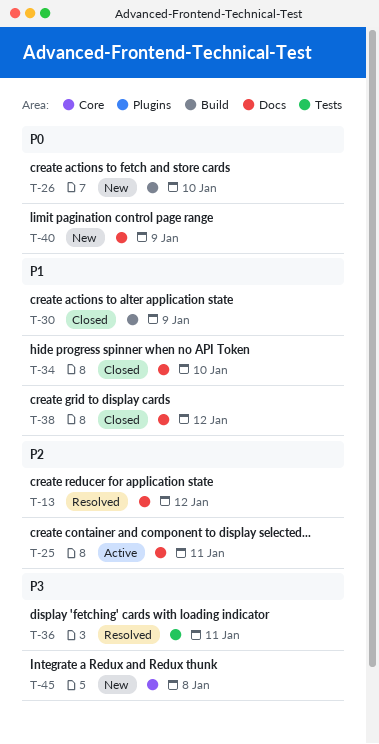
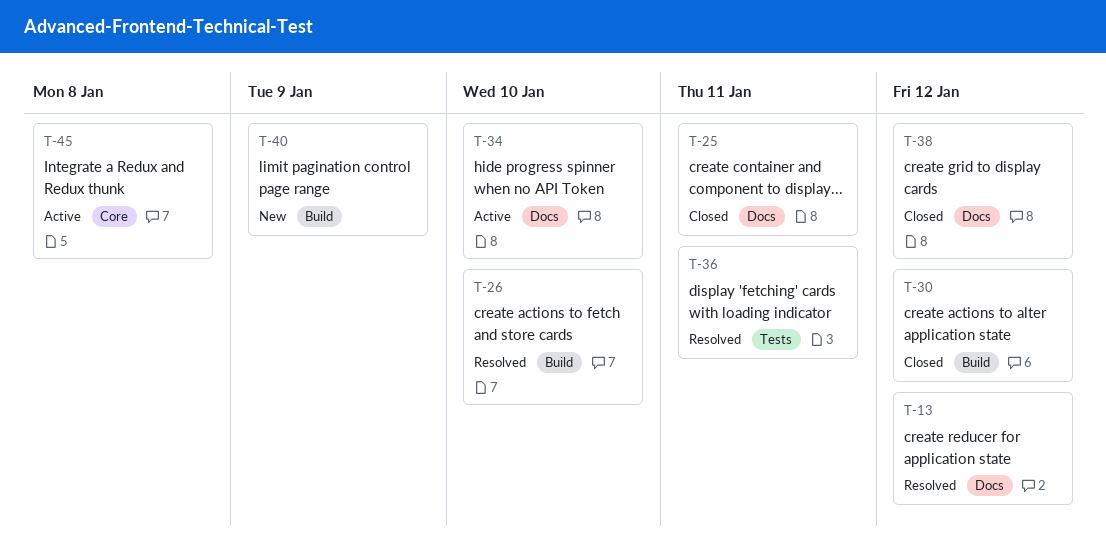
T-25, status: Active -> Closed
T-26, status: New -> Resolved
T-30, due: Jan 9 -> Jan 12
T-34, status: Closed -> Active
T-40, label: Docs -> Build
T-45, status: New -> Active

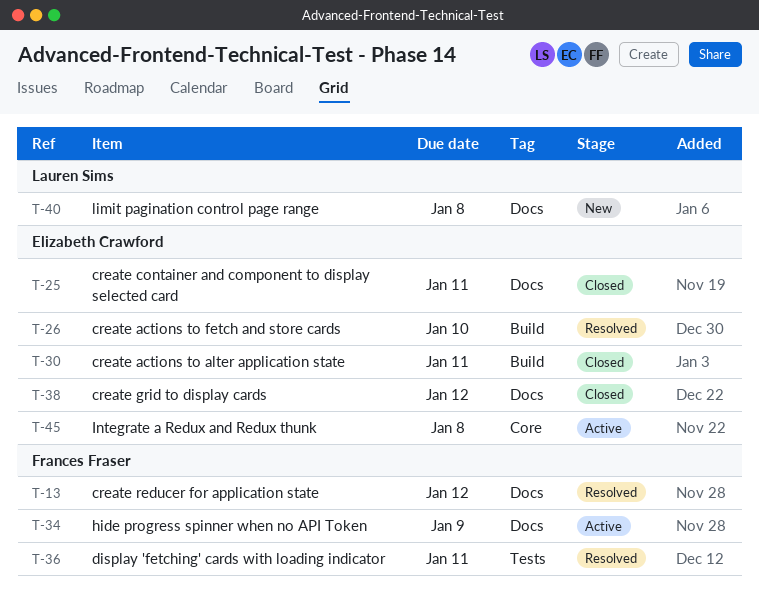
T-30, due: Jan 12 -> Jan 11
T-34, due: Jan 10 -> Jan 9
T-40, label: Build -> Docs
T-40, due: Jan 9 -> Jan 8

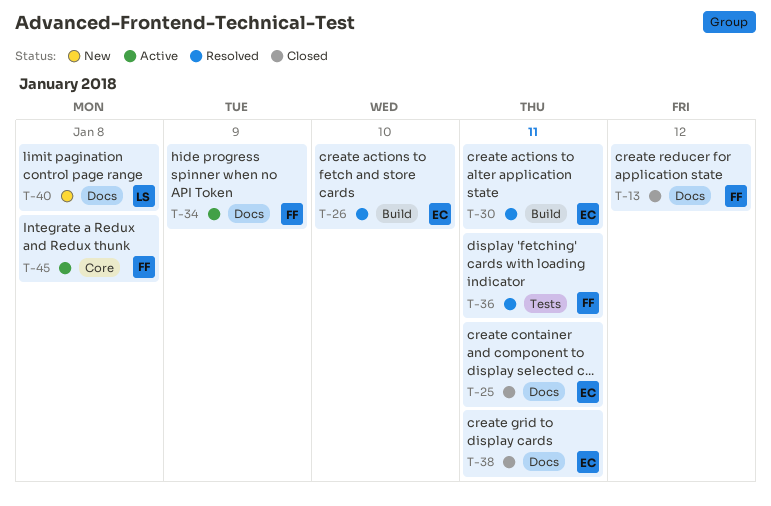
T-13, status: Resolved -> Closed
T-30, status: Closed -> Resolved
T-38, due: Jan 12 -> Jan 11
T-45, owner: Elizabeth Crawford -> Frances Fraser

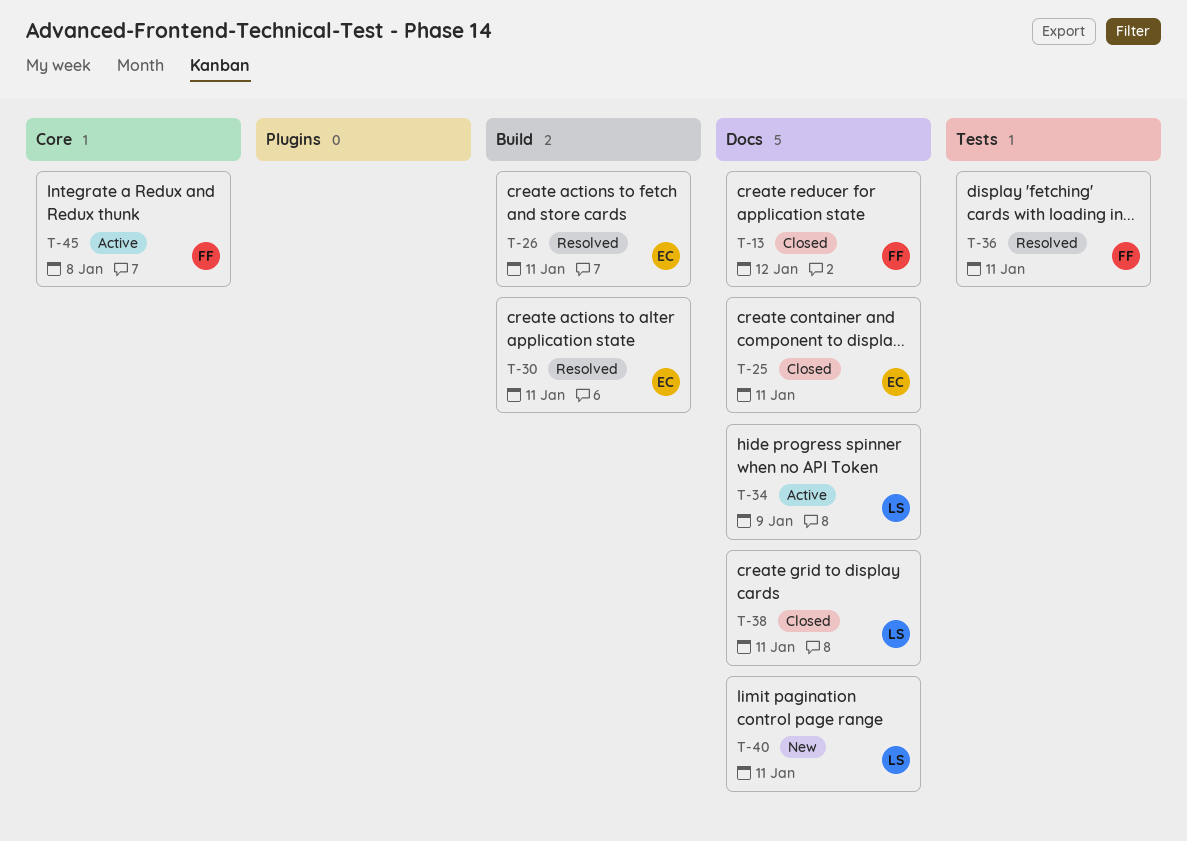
T-26, due: Jan 10 -> Jan 11
T-34, owner: FF -> LS
T-38, owner: EC -> LS
T-40, due: Jan 8 -> Jan 11

